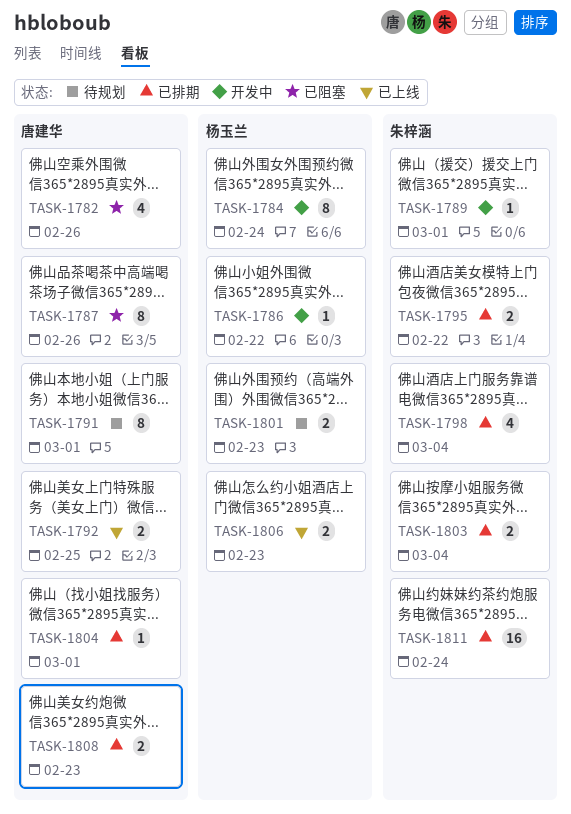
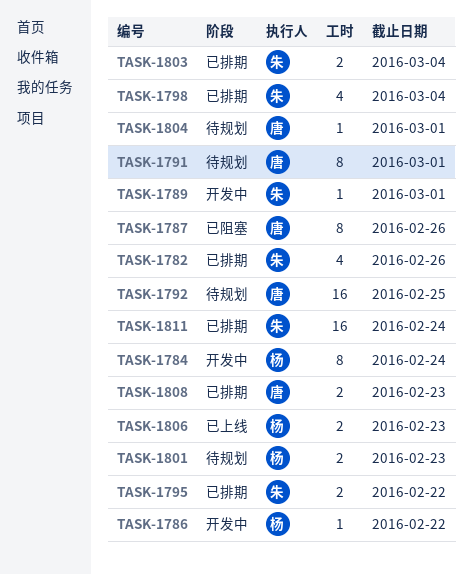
TASK-1782, status: 已阻塞 -> 已排期
TASK-1782, owner: 唐建华 -> 朱梓涵
TASK-1792, status: 已上线 -> 待规划
TASK-1792, estimate: 2 -> 16
TASK-1804, status: 已排期 -> 待规划

